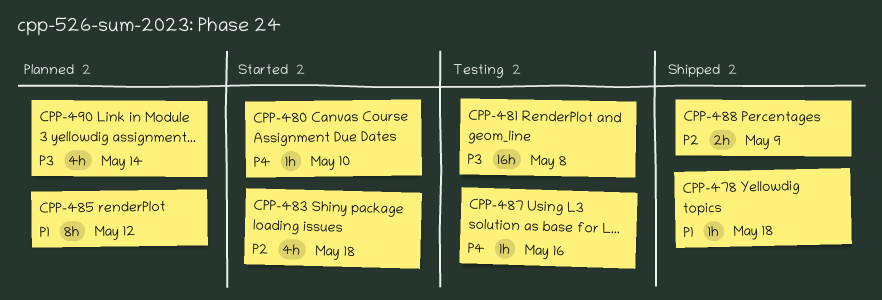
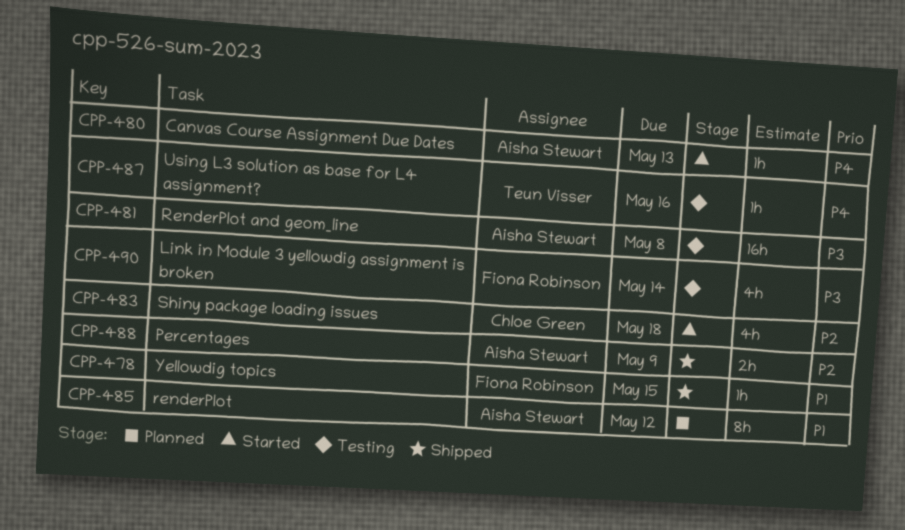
CPP-478, due: May 18 -> May 15
CPP-480, due: May 10 -> May 13
CPP-490, status: Planned -> Testing

